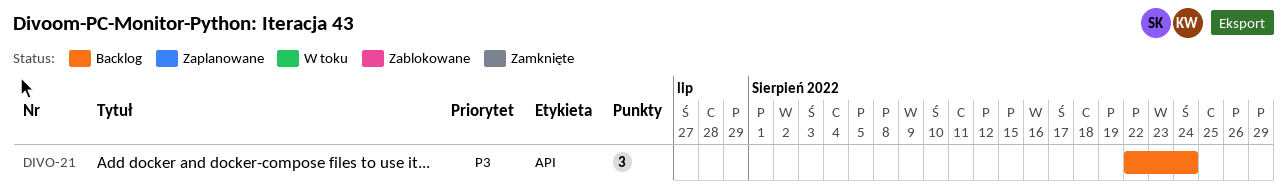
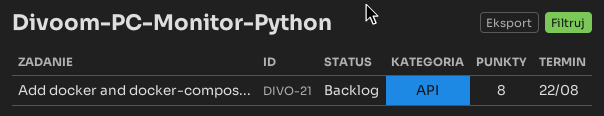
DIVO-21, estimate: 3 -> 8
DIVO-21, due: Aug 24 -> Aug 22

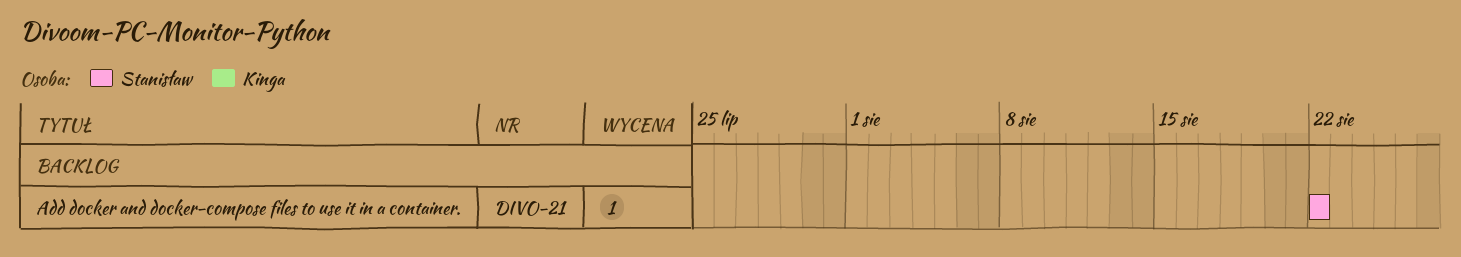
DIVO-21, estimate: 8 -> 1

